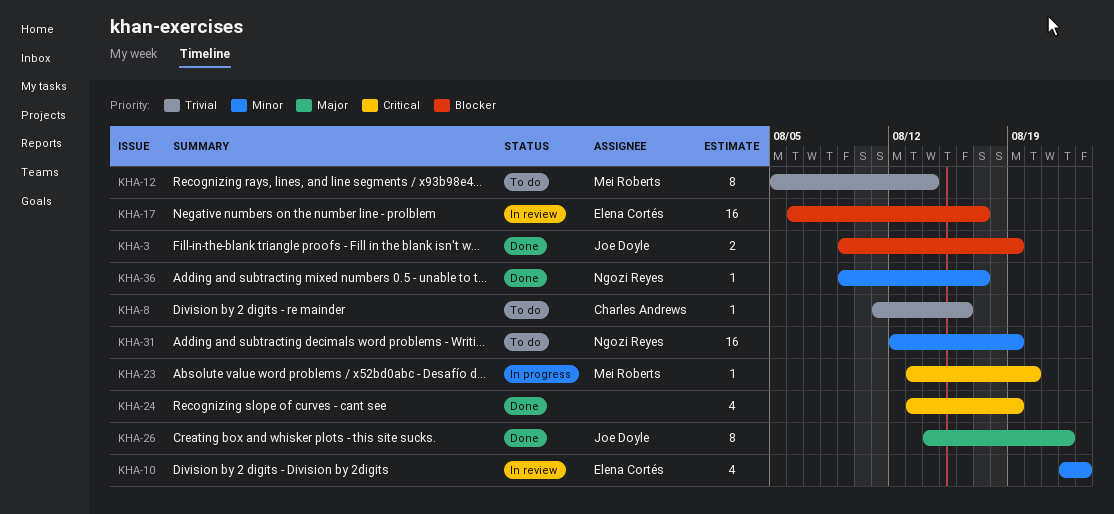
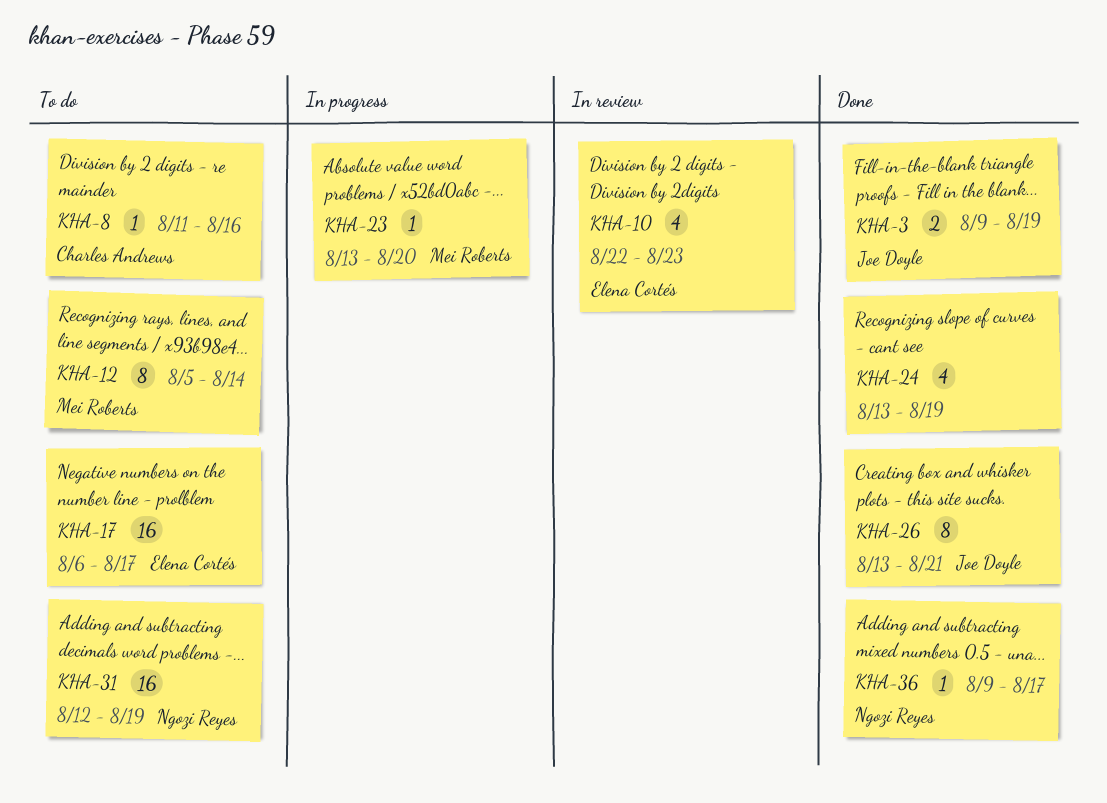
KHA-17, status: In review -> To do
KHA-26, start: Aug 14 -> Aug 13
KHA-26, due: Aug 22 -> Aug 21

